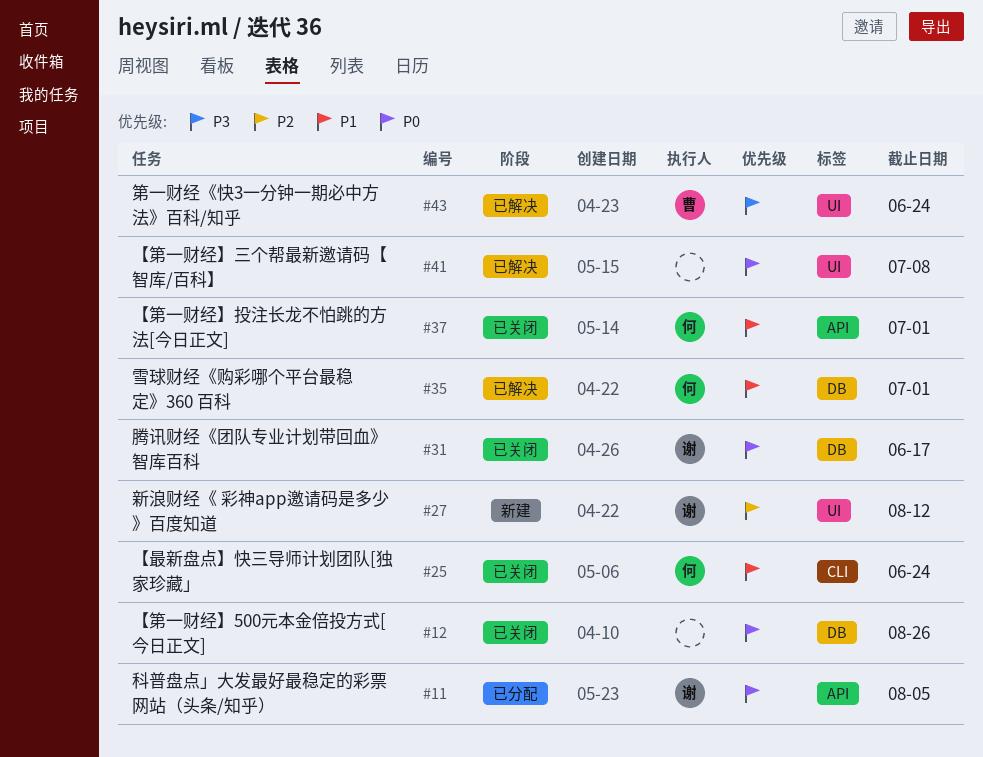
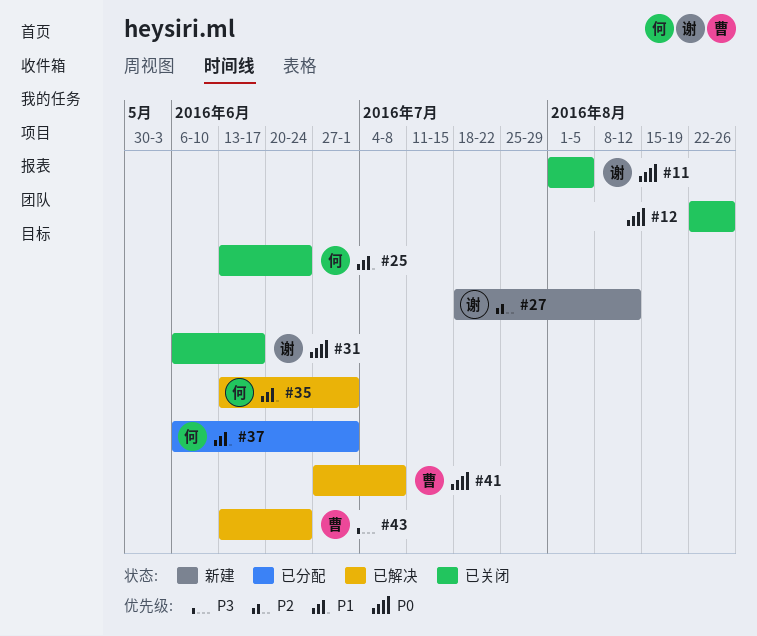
#11, status: 已分配 -> 已关闭
#37, status: 已关闭 -> 已分配
#41, owner: none -> 曹

